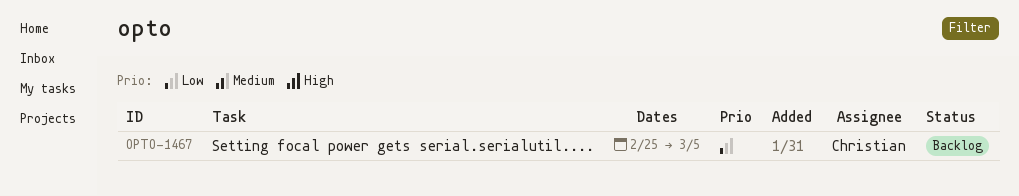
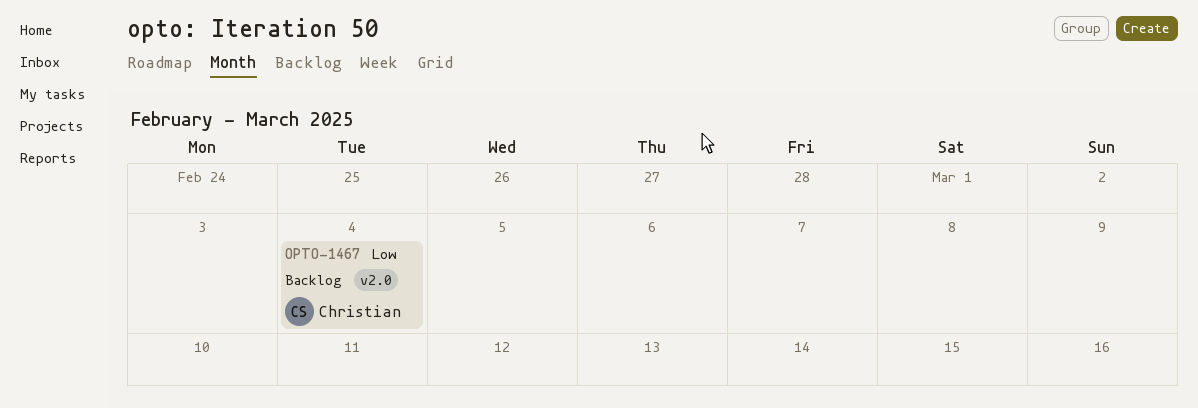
OPTO-1467, due: Mar 5 -> Mar 4

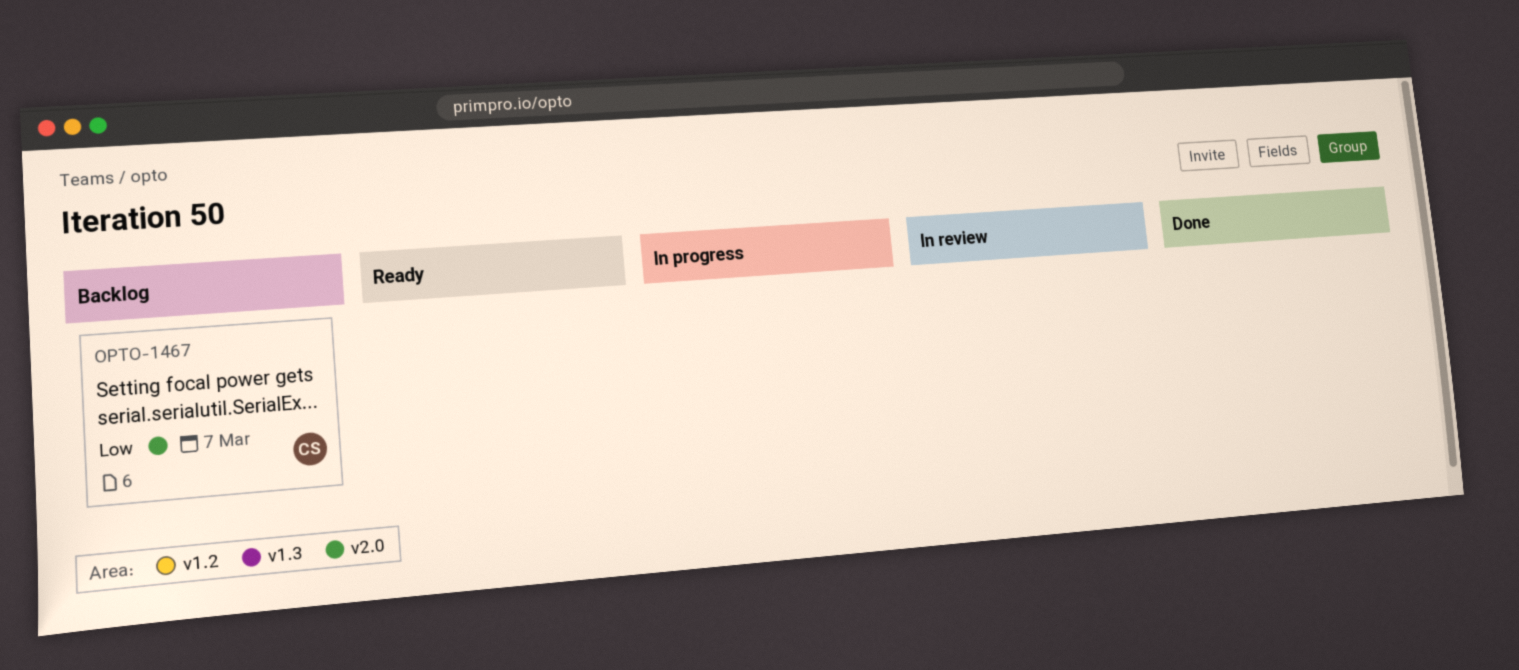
OPTO-1467, due: Mar 4 -> Mar 7

